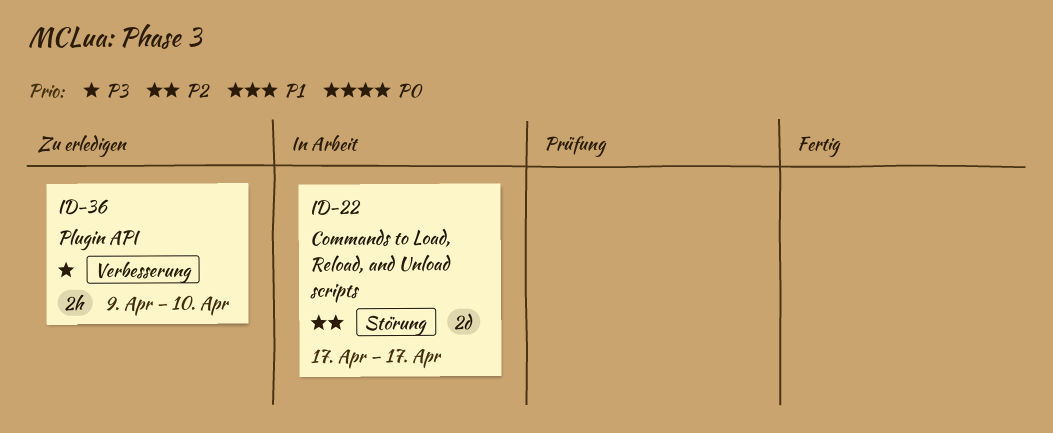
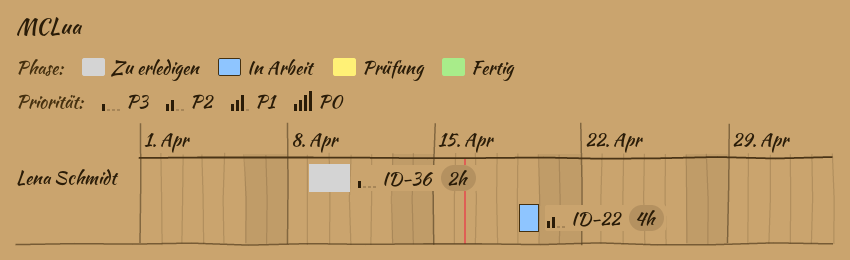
ID-22, estimate: 2d -> 4h
ID-22, start: Apr 17 -> Apr 19
ID-22, due: Apr 17 -> Apr 19

